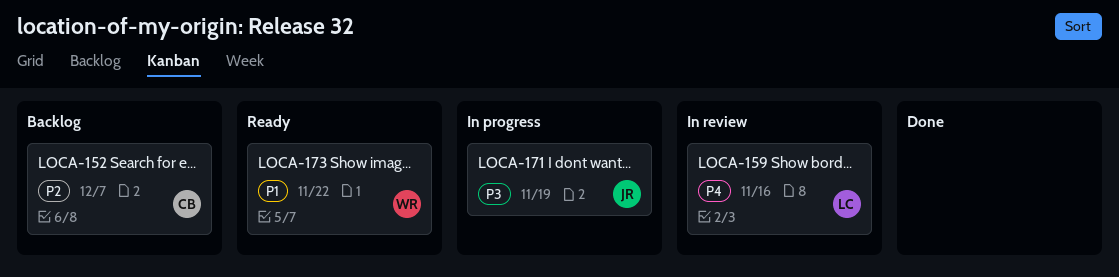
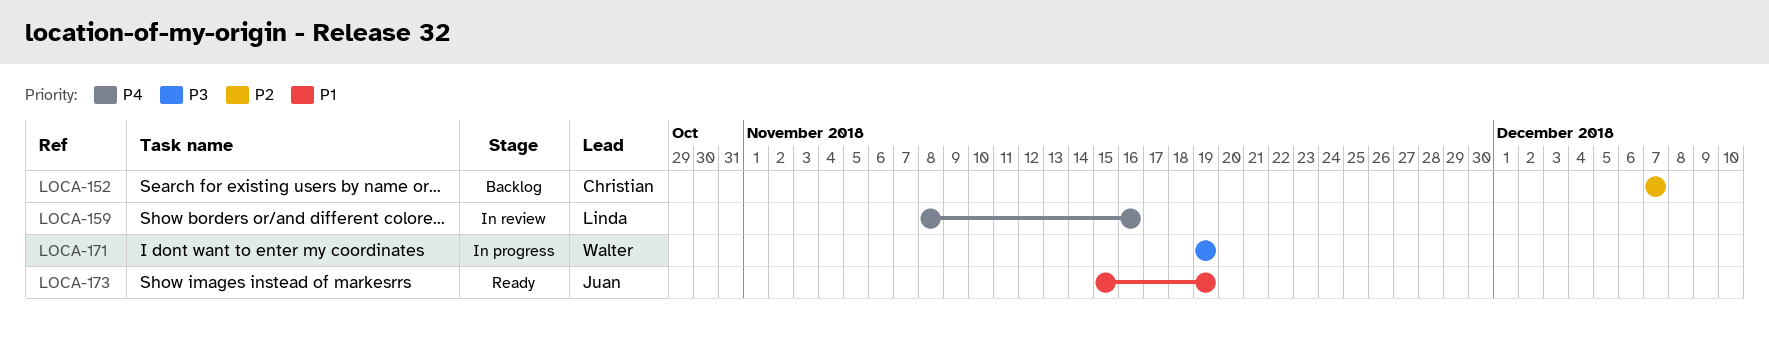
LOCA-171, owner: Juan -> Walter
LOCA-173, owner: Walter -> Juan
LOCA-173, due: Nov 22 -> Nov 19

